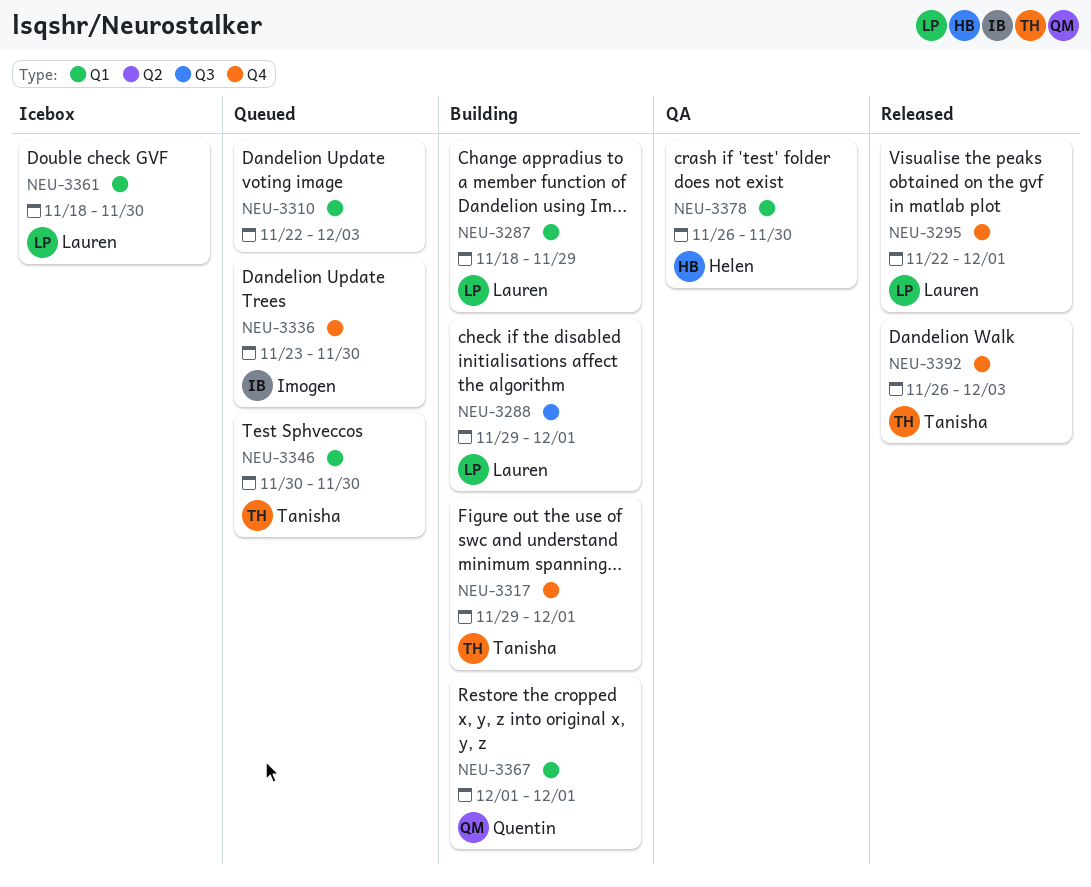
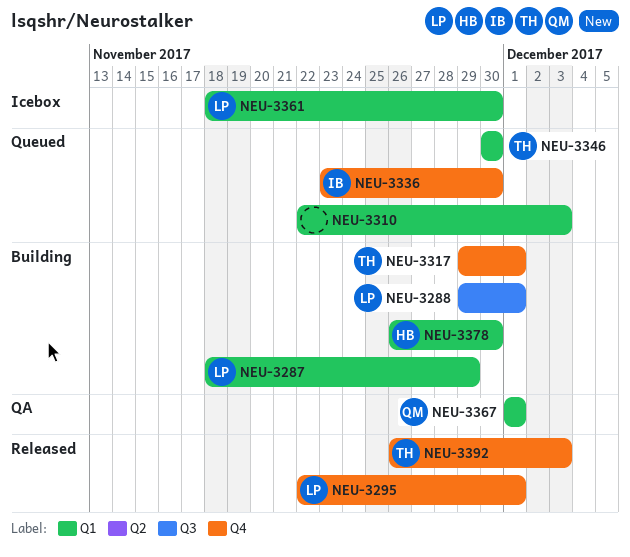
NEU-3367, status: Building -> QA
NEU-3378, status: QA -> Building

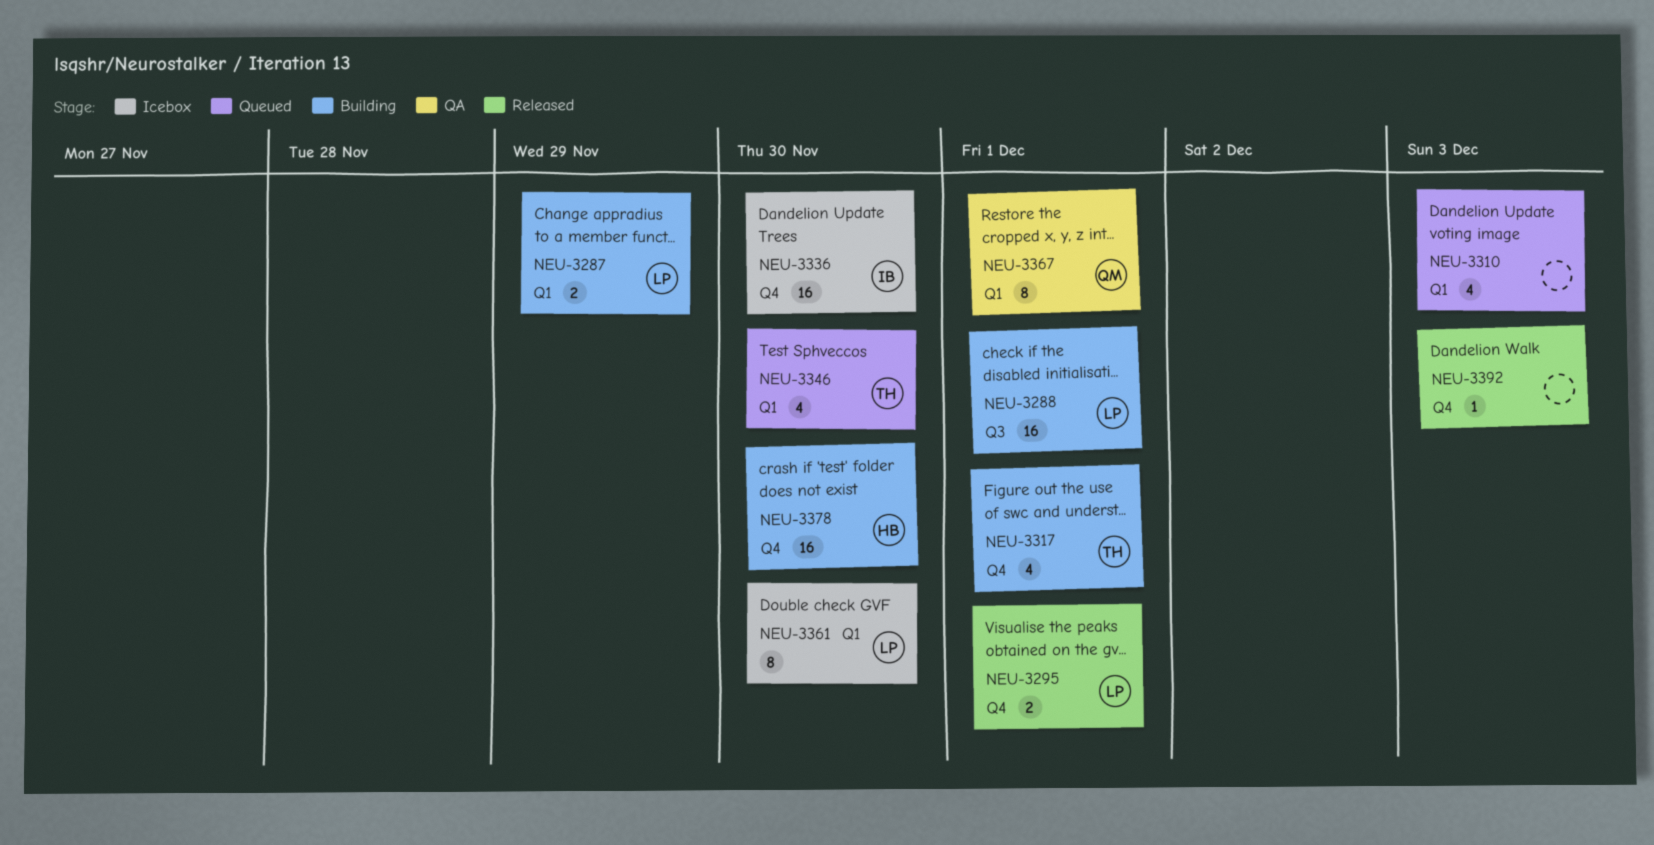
NEU-3336, status: Queued -> Icebox
NEU-3378, label: Q1 -> Q4
NEU-3392, owner: TH -> none

